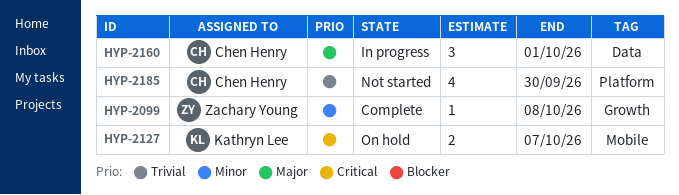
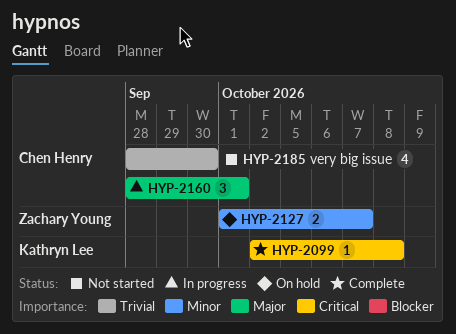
HYP-2099, owner: Zachary Young -> Kathryn Lee
HYP-2099, priority: Minor -> Critical
HYP-2127, owner: Kathryn Lee -> Zachary Young
HYP-2127, priority: Critical -> Minor

